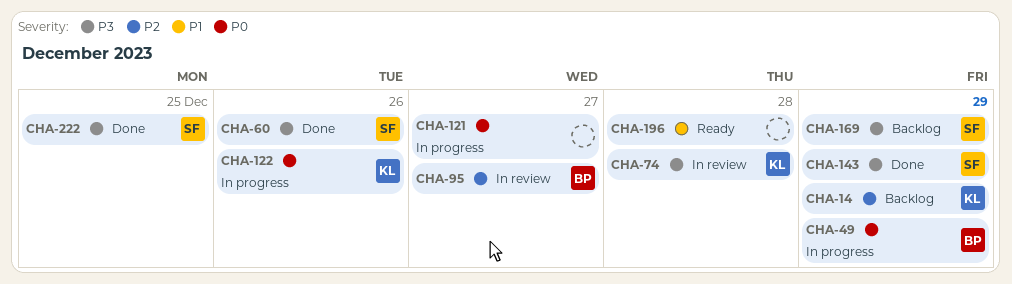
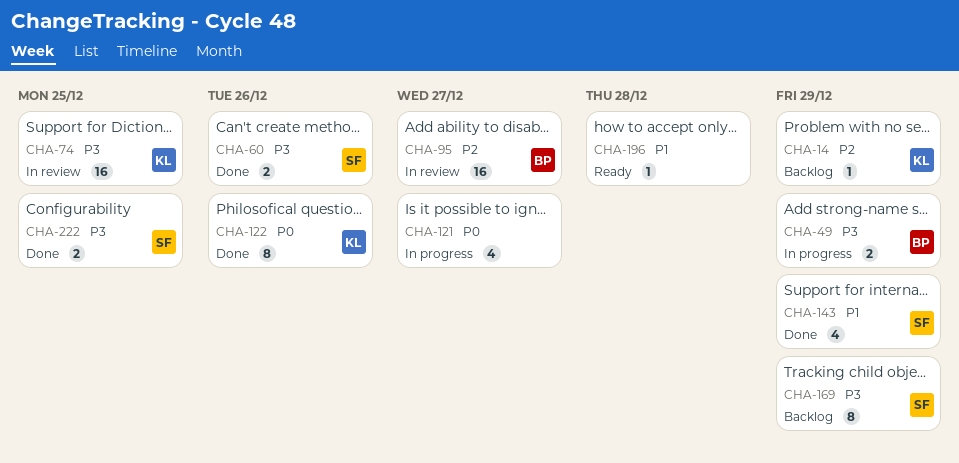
CHA-49, priority: P0 -> P3
CHA-74, due: Dec 28 -> Dec 25
CHA-122, status: In progress -> Done
CHA-143, priority: P3 -> P1

